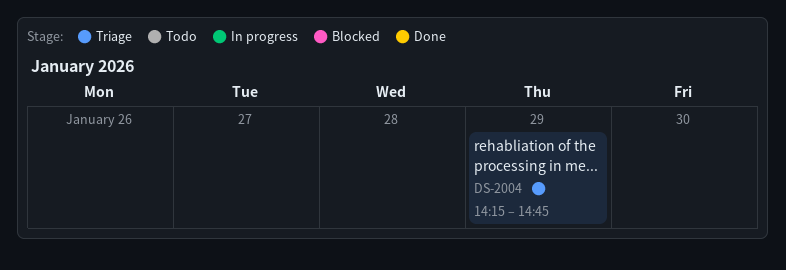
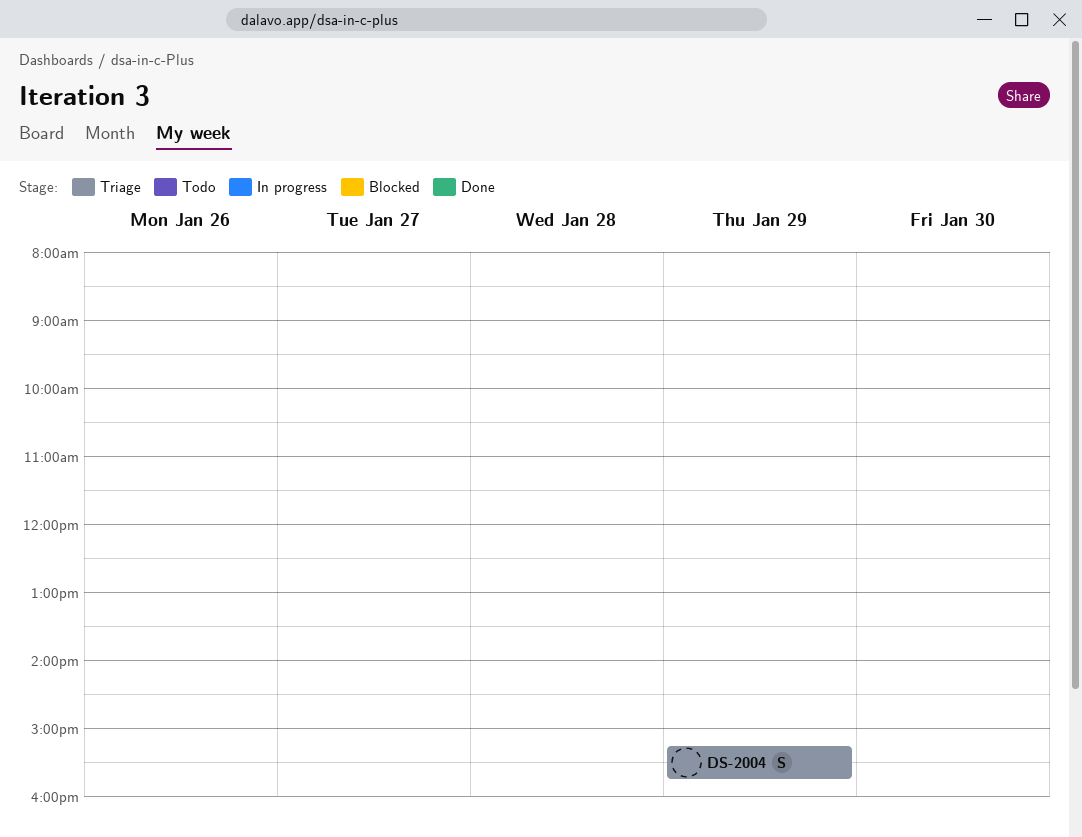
DS-2004, begins: 14:15 -> 15:15
DS-2004, ends: 14:45 -> 15:45

